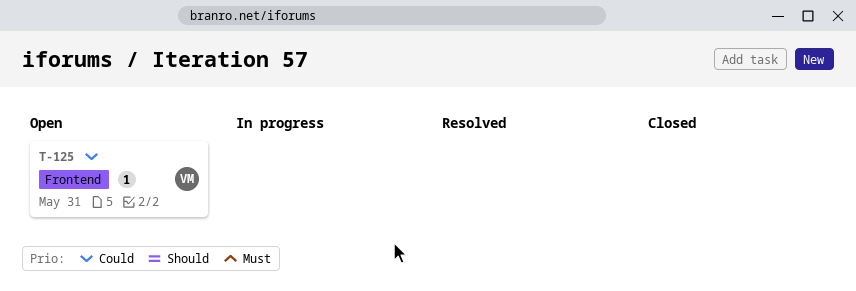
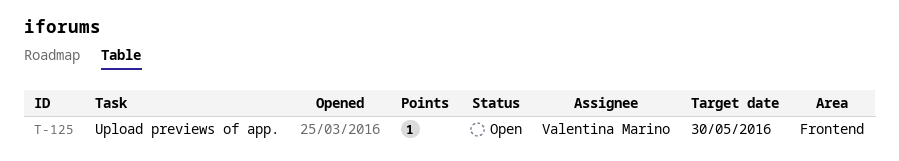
T-125, due: May 31 -> May 30

